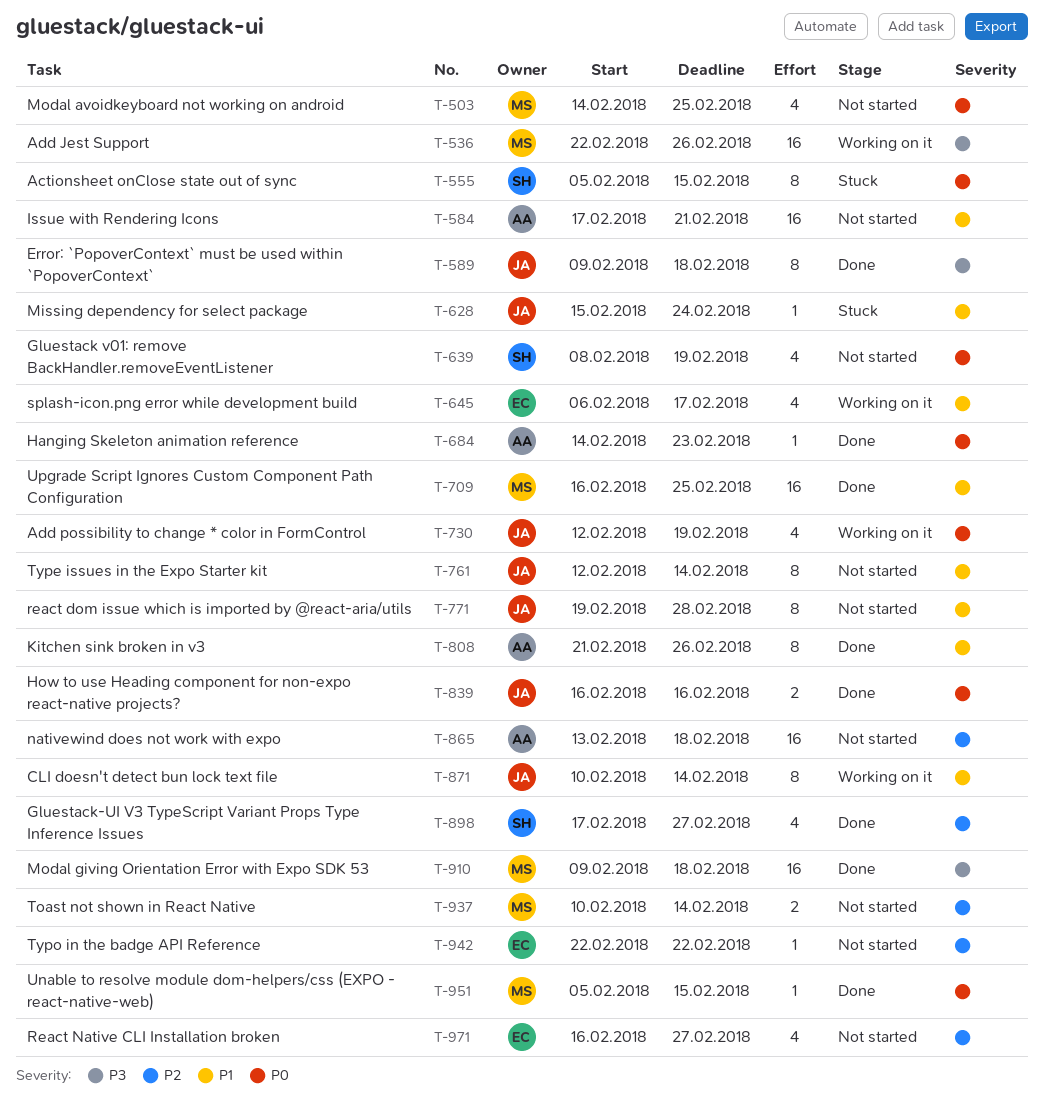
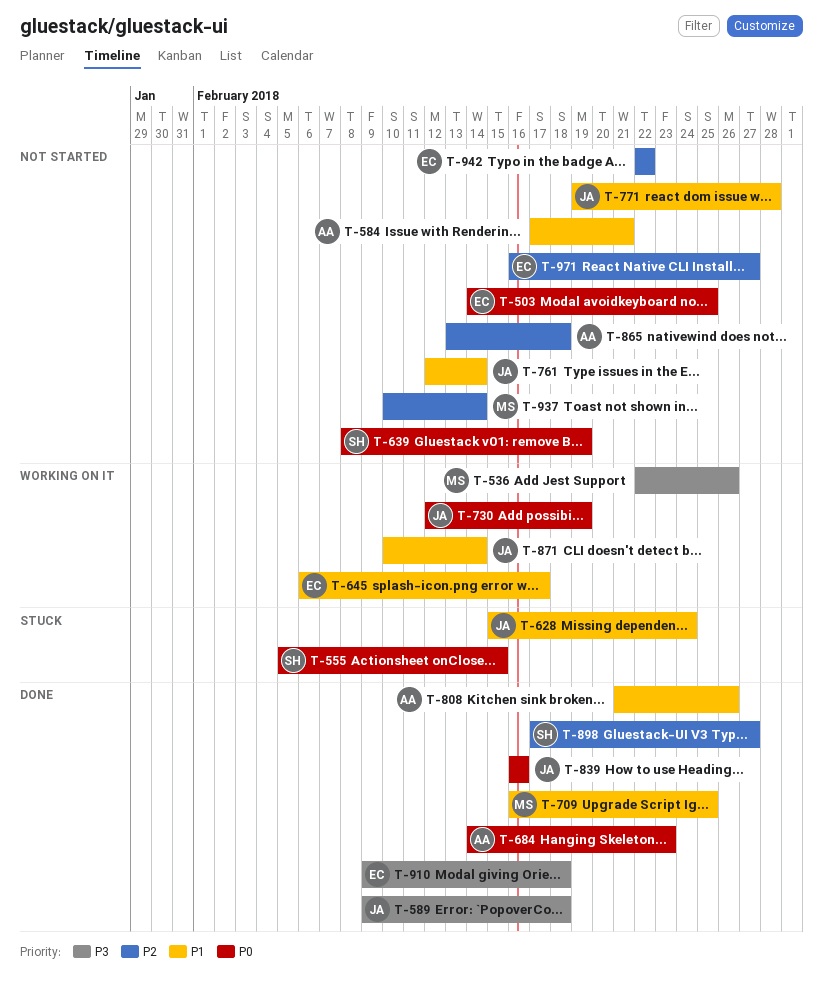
T-503, owner: MS -> EC
T-910, owner: MS -> EC
T-951: present -> none

